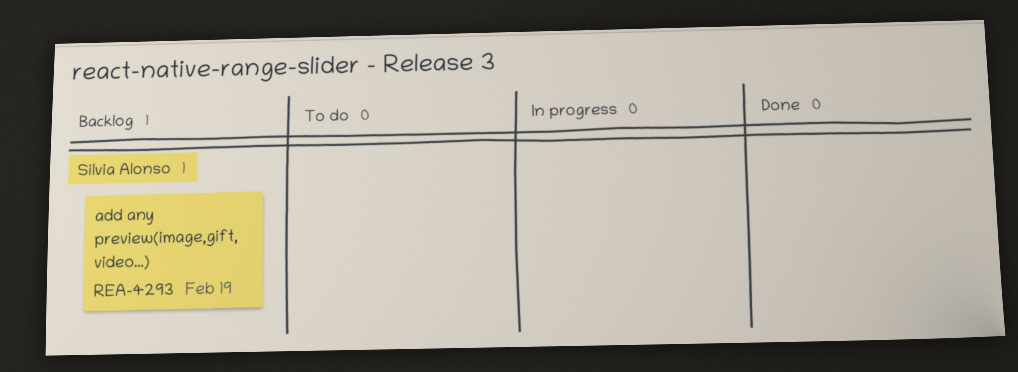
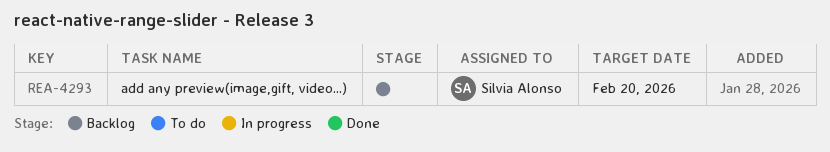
REA-4293, due: Feb 19 -> Feb 20

